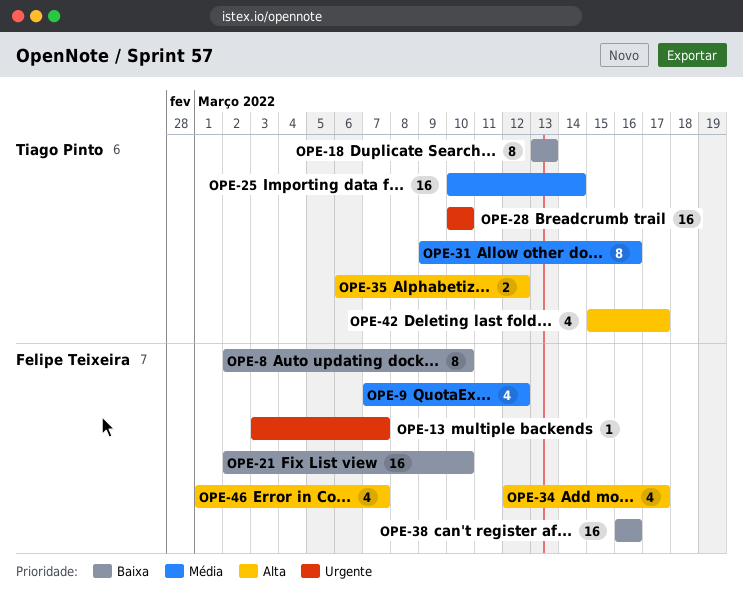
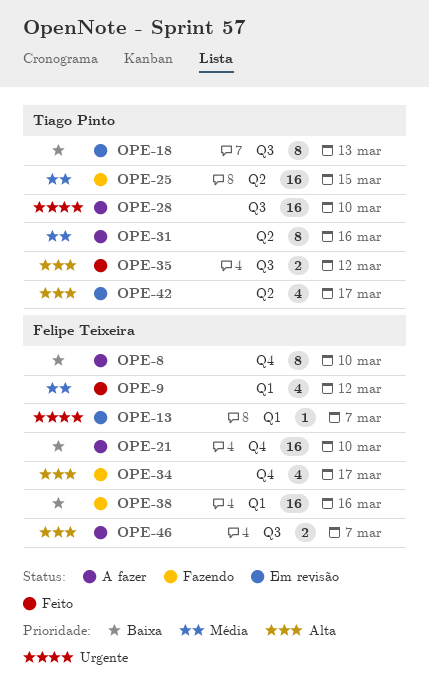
OPE-25, due: Mar 14 -> Mar 15
OPE-46, estimate: 4 -> 2

